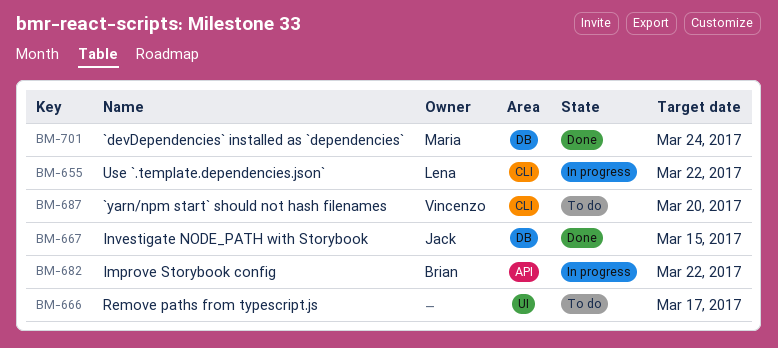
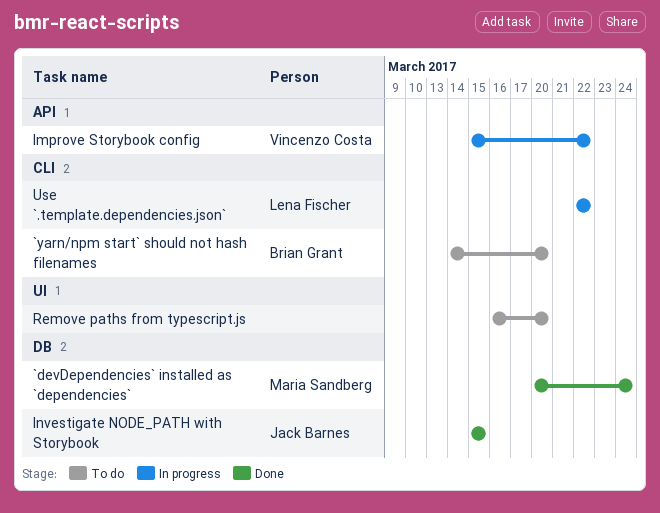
`yarn/npm start` should not hash filenames, owner: Vincenzo Costa -> Brian Grant
Improve Storybook config, owner: Brian Grant -> Vincenzo Costa
Remove paths from typescript.js, due: Mar 17 -> Mar 20

